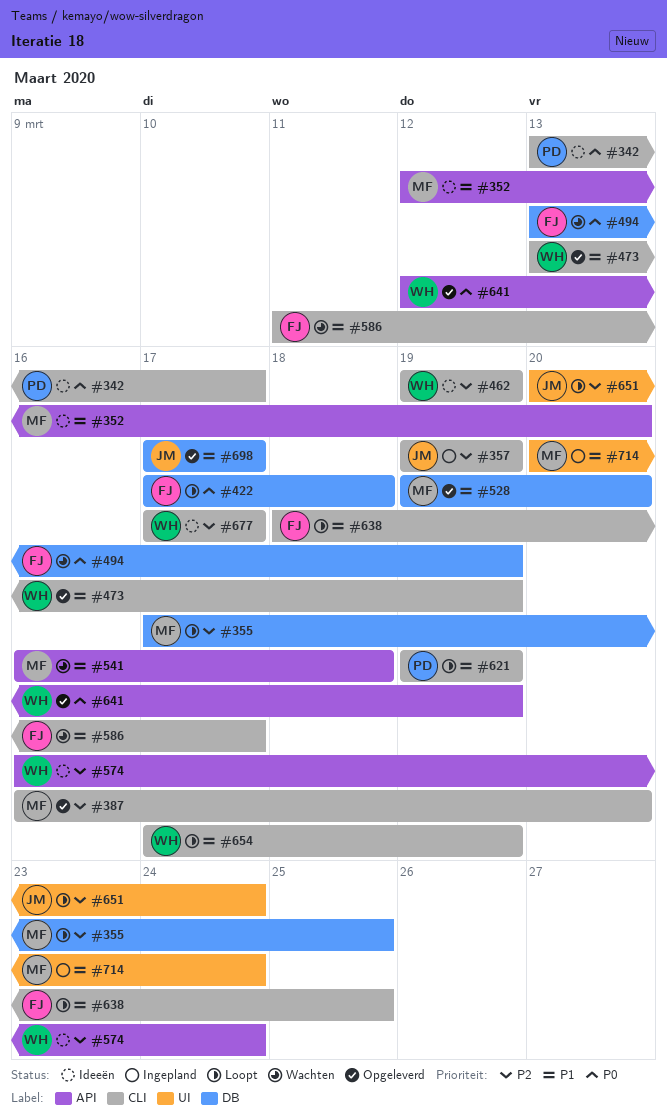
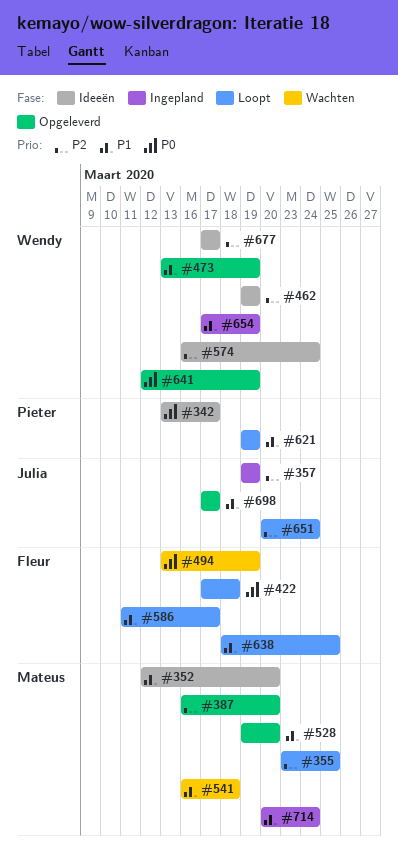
#355, start: Mar 17 -> Mar 23
#586, status: Wachten -> Loopt
#654, status: Loopt -> Ingepland

